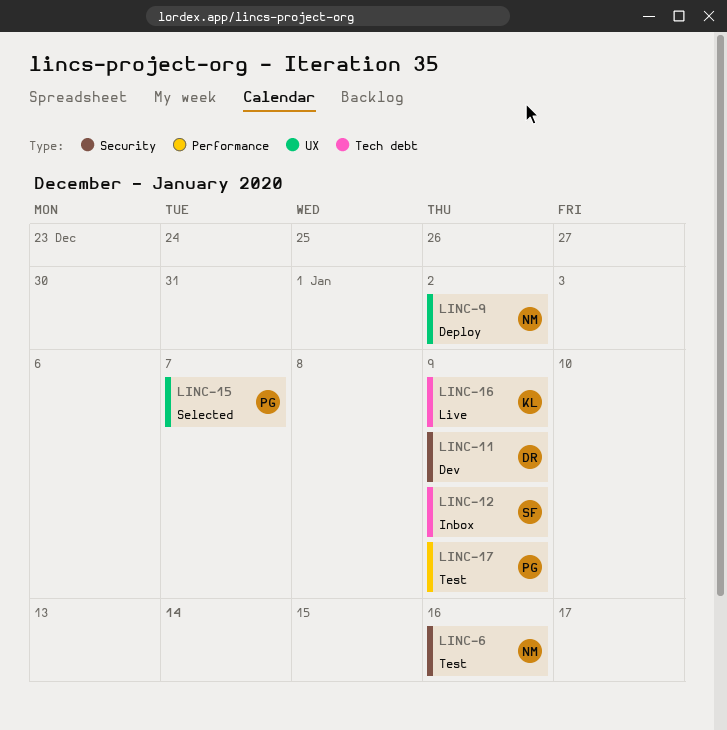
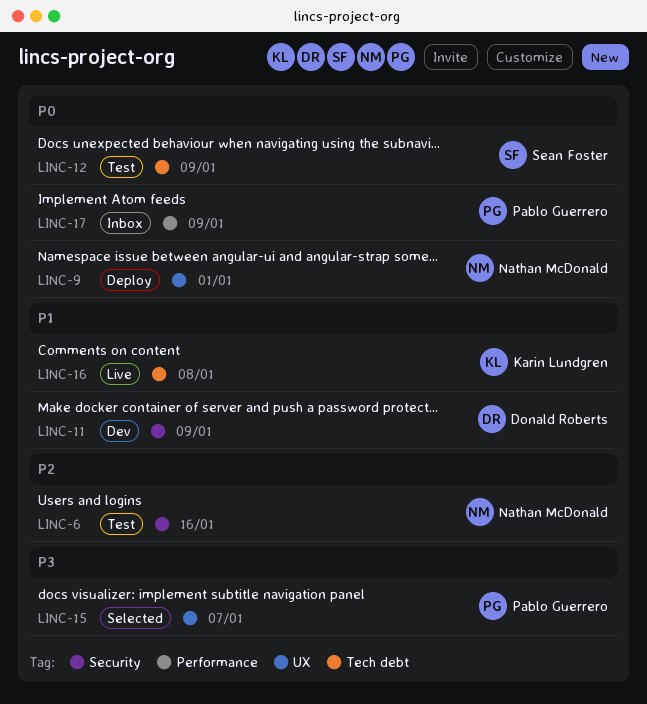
LINC-9, due: Jan 2 -> Jan 1
LINC-12, status: Inbox -> Test
LINC-16, due: Jan 9 -> Jan 8
LINC-17, status: Test -> Inbox

